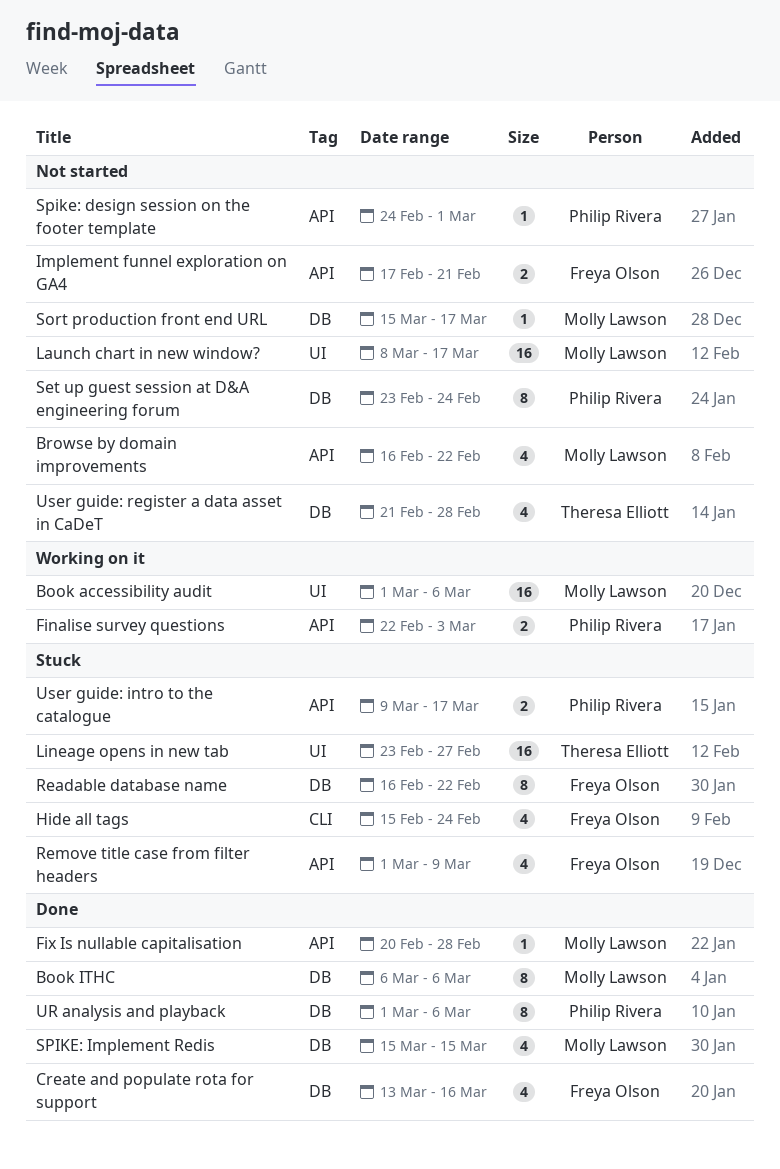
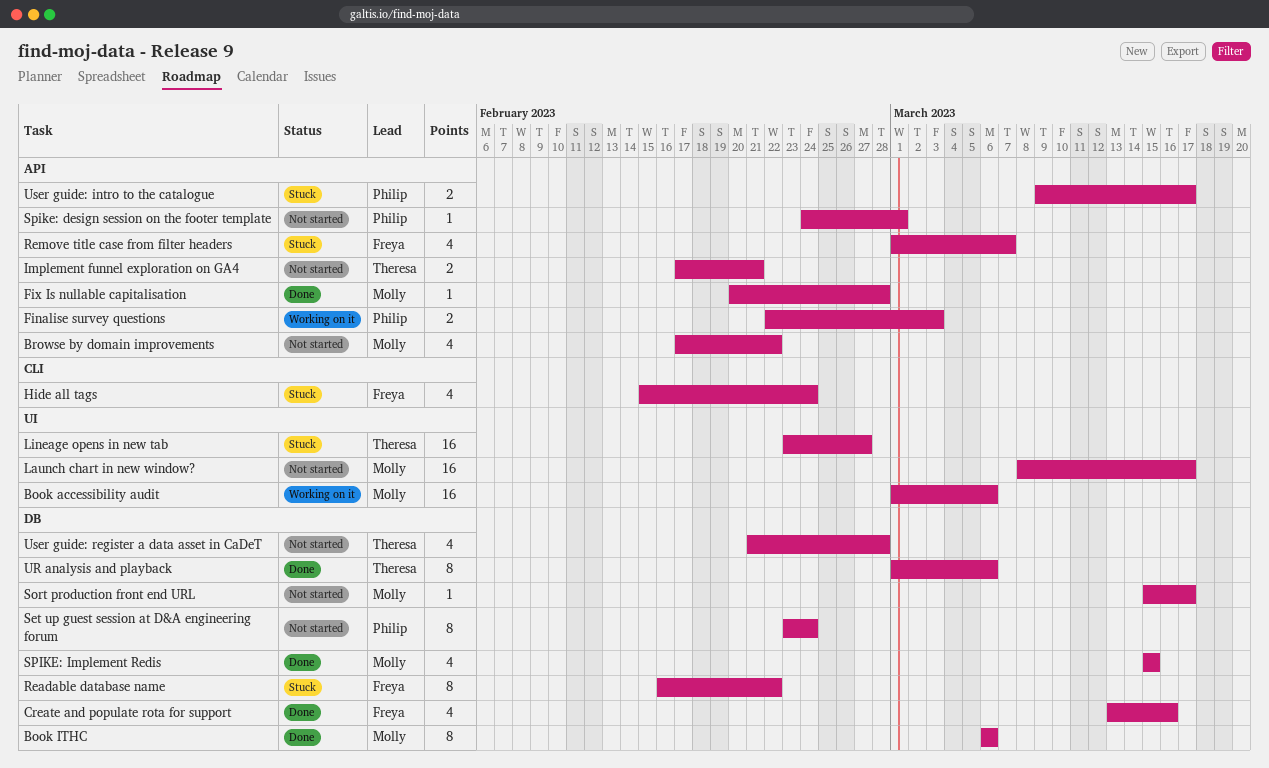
Browse by domain improvements, start: Feb 16 -> Feb 17
Implement funnel exploration on GA4, owner: Freya Olson -> Theresa Elliott
Remove title case from filter headers, due: Mar 9 -> Mar 7
UR analysis and playback, owner: Philip Rivera -> Theresa Elliott

